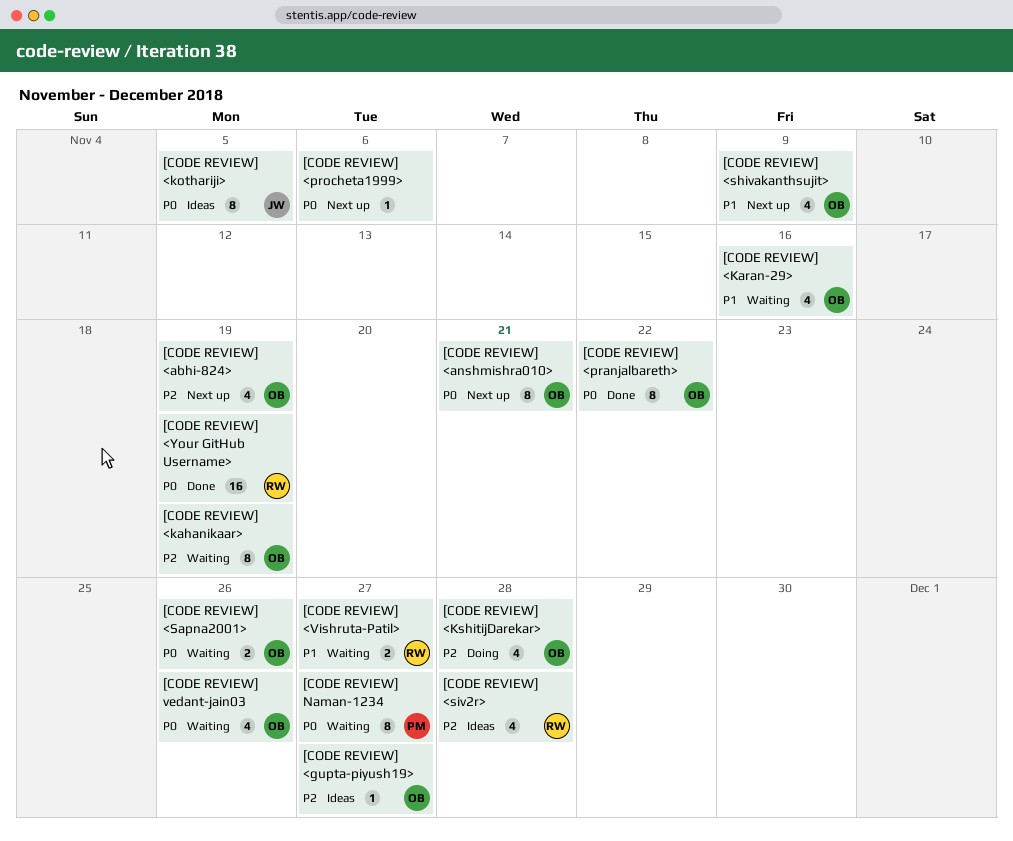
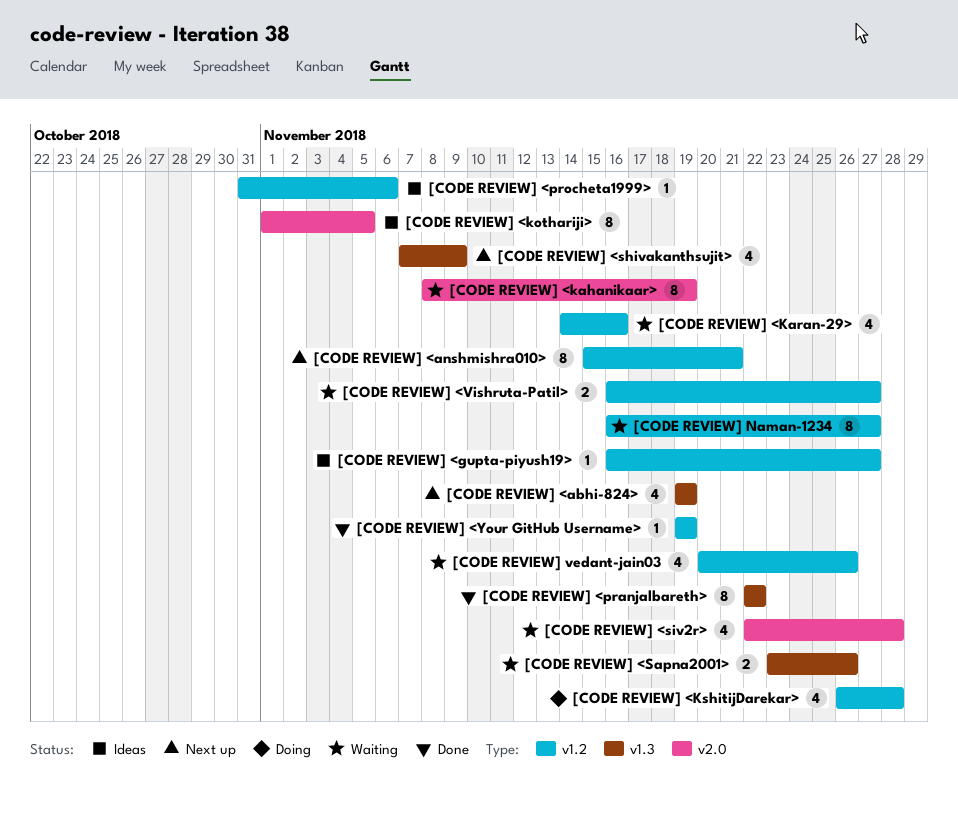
[CODE REVIEW] <procheta1999>, status: Next up -> Ideas
[CODE REVIEW] <siv2r>, status: Ideas -> Waiting
[CODE REVIEW] <Your GitHub Username>, estimate: 16 -> 1

